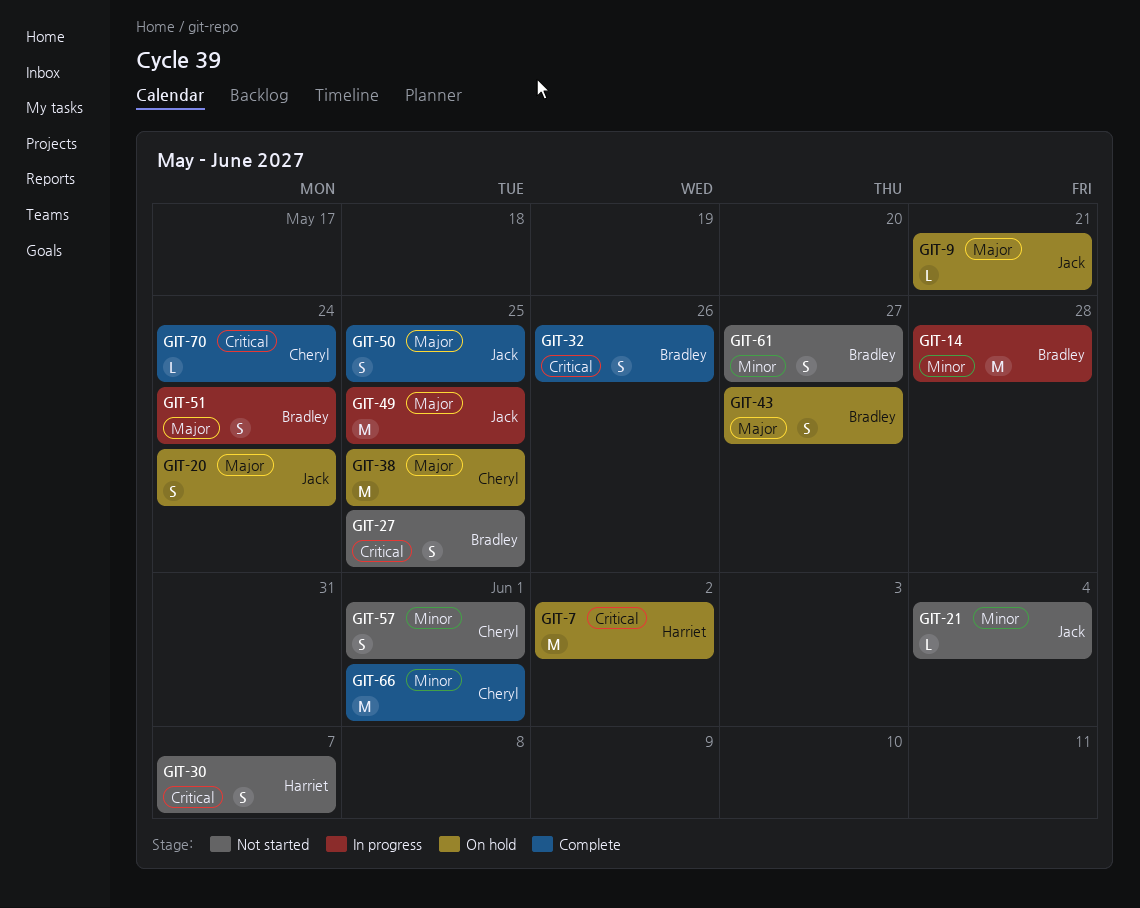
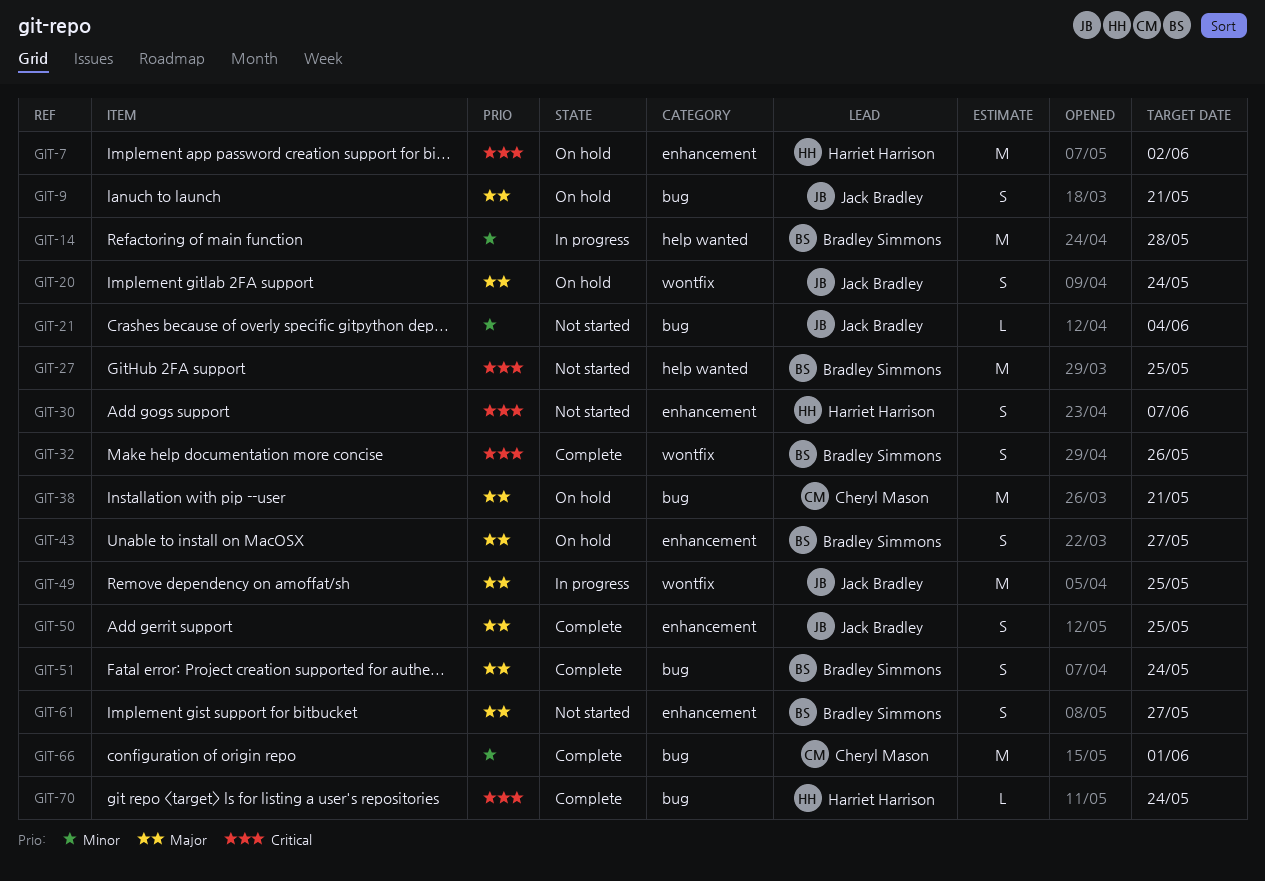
GIT-9, estimate: L -> S
GIT-27, estimate: S -> M
GIT-38, due: May 25 -> May 21
GIT-51, status: In progress -> Complete
GIT-57: present -> none
GIT-61, priority: Minor -> Major
GIT-70, owner: Cheryl Mason -> Harriet Harrison

